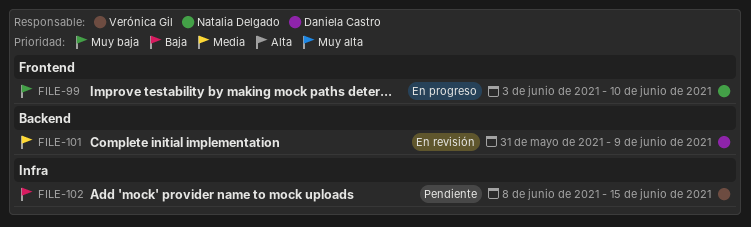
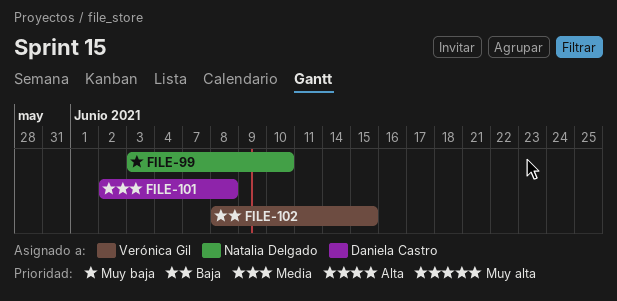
FILE-101, start: May 31 -> Jun 2
FILE-101, due: Jun 9 -> Jun 8

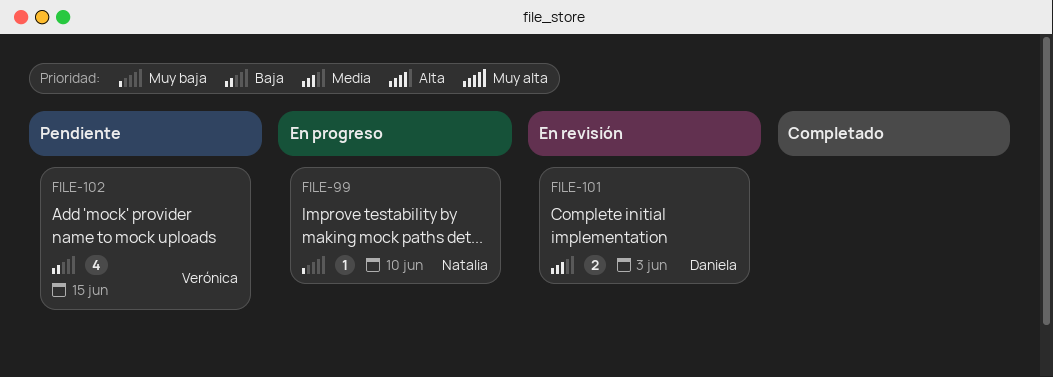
FILE-101, due: Jun 8 -> Jun 3

